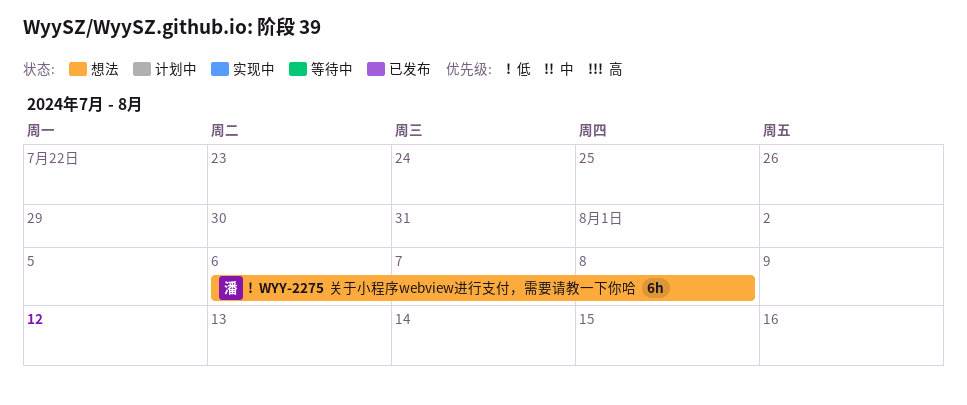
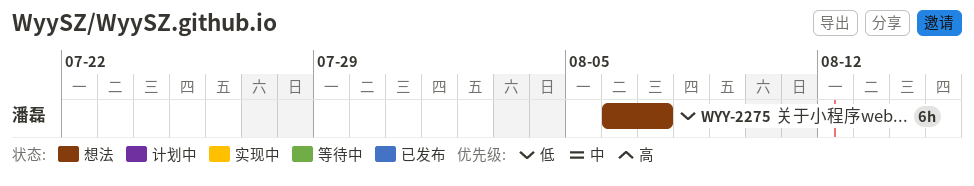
WYY-2275, due: Aug 8 -> Aug 7

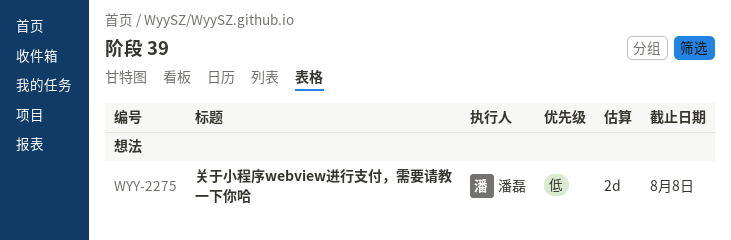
WYY-2275, estimate: 6h -> 2d
WYY-2275, due: Aug 7 -> Aug 8

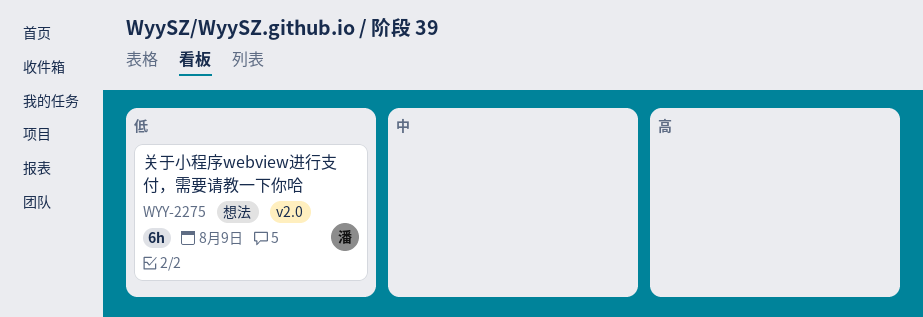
WYY-2275, estimate: 2d -> 6h
WYY-2275, due: Aug 8 -> Aug 9

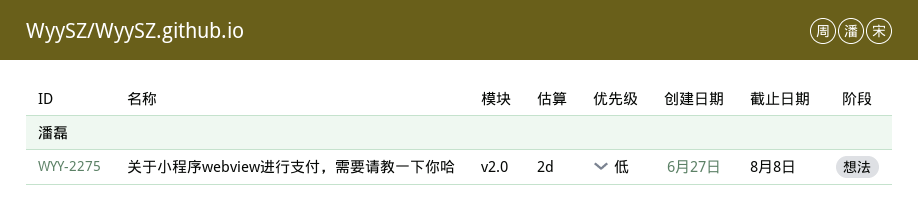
WYY-2275, estimate: 6h -> 2d
WYY-2275, due: Aug 9 -> Aug 8

